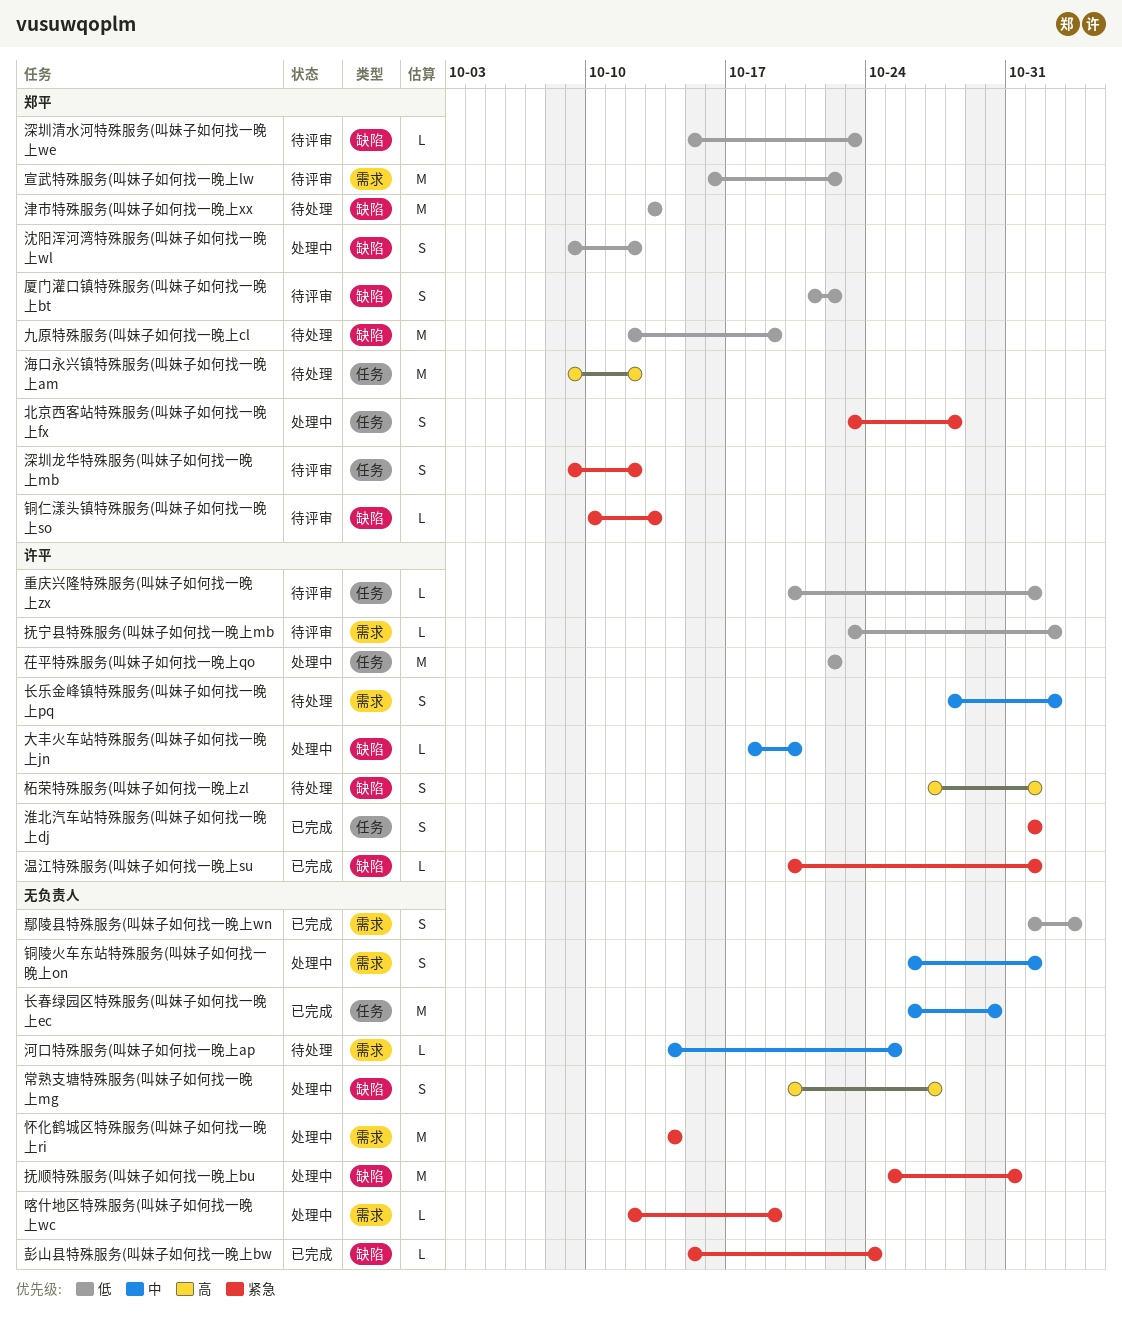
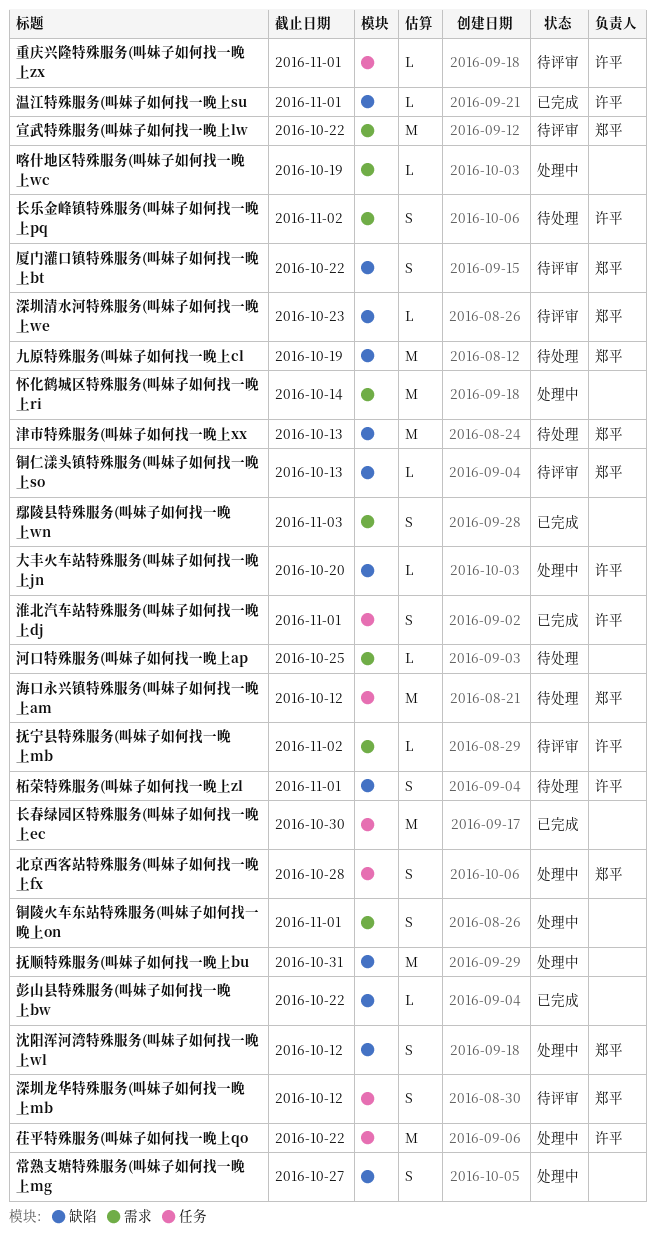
彭山县特殊服务(叫妹子如何找一晚上bw, due: Oct 24 -> Oct 22

